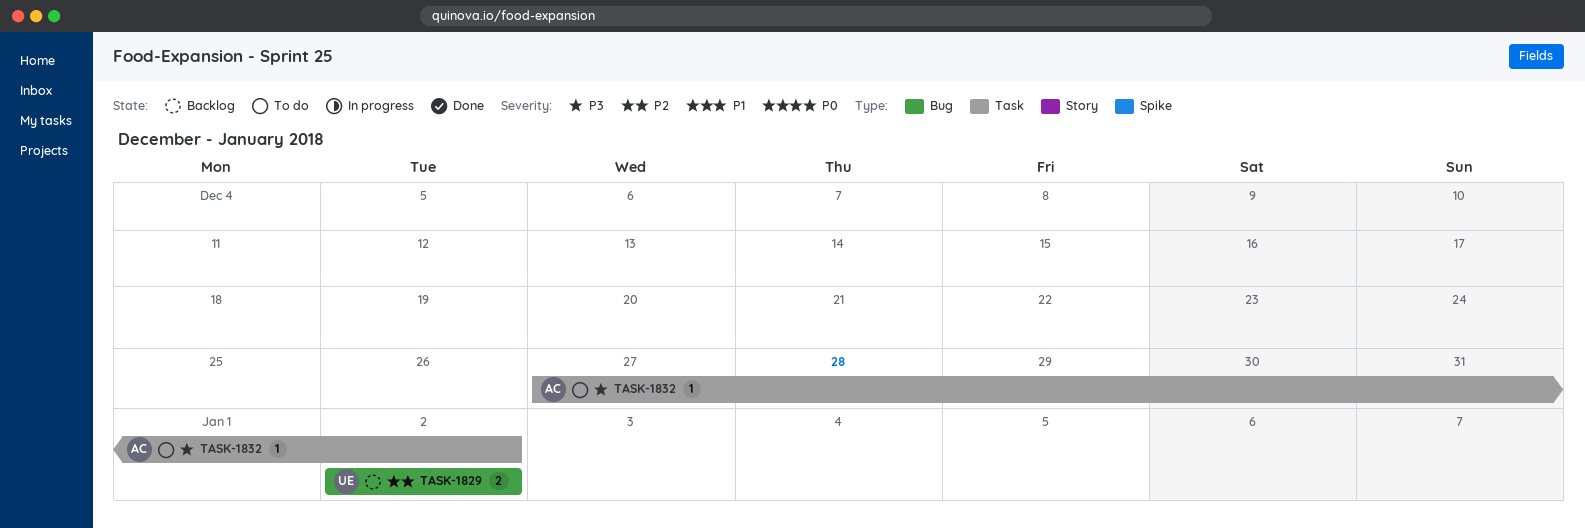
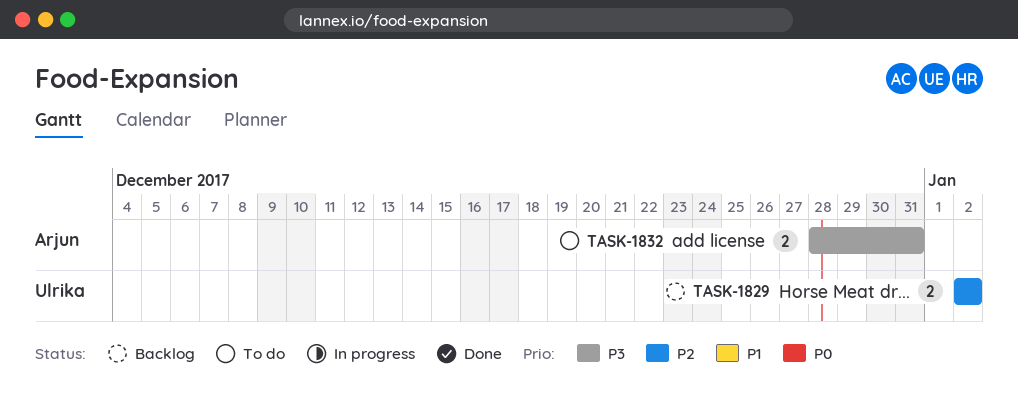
TASK-1832, estimate: 1 -> 2
TASK-1832, start: Dec 27 -> Dec 28
TASK-1832, due: Jan 2 -> Dec 31

